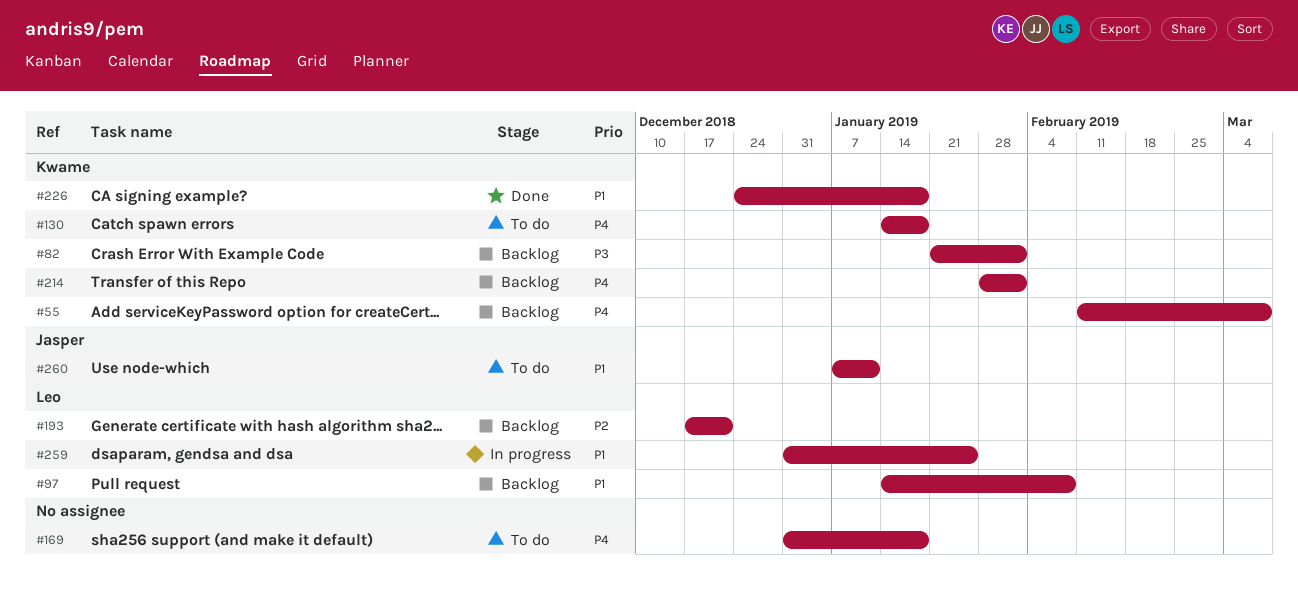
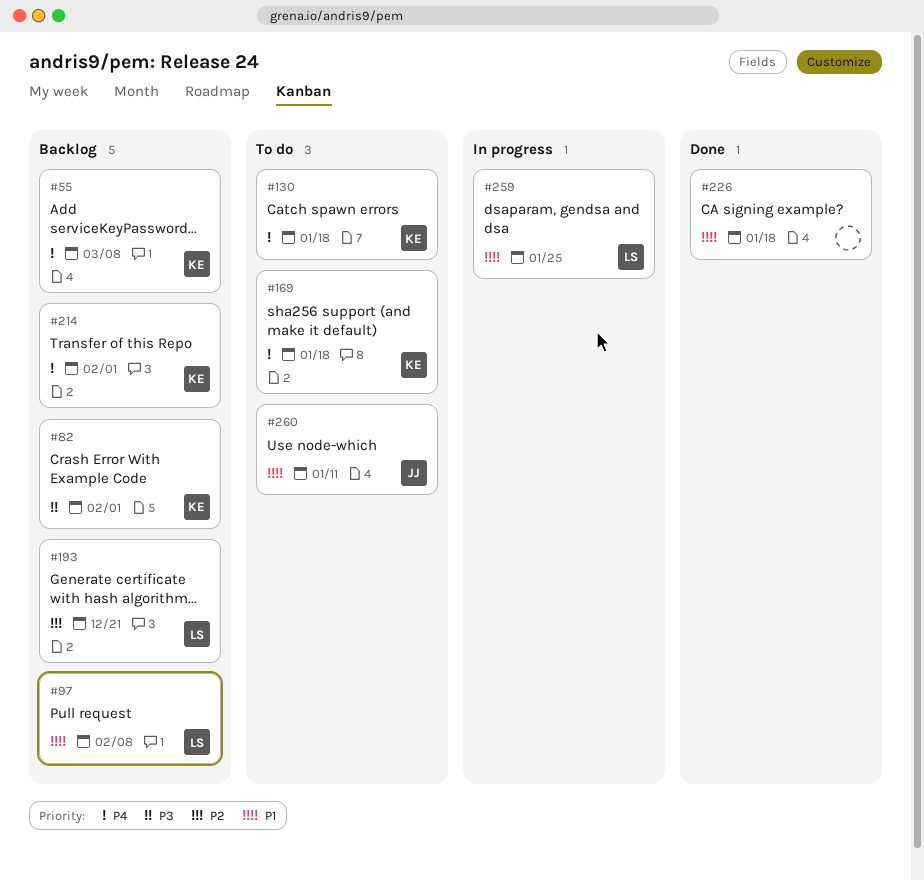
#169, owner: none -> Kwame
#226, owner: Kwame -> none

